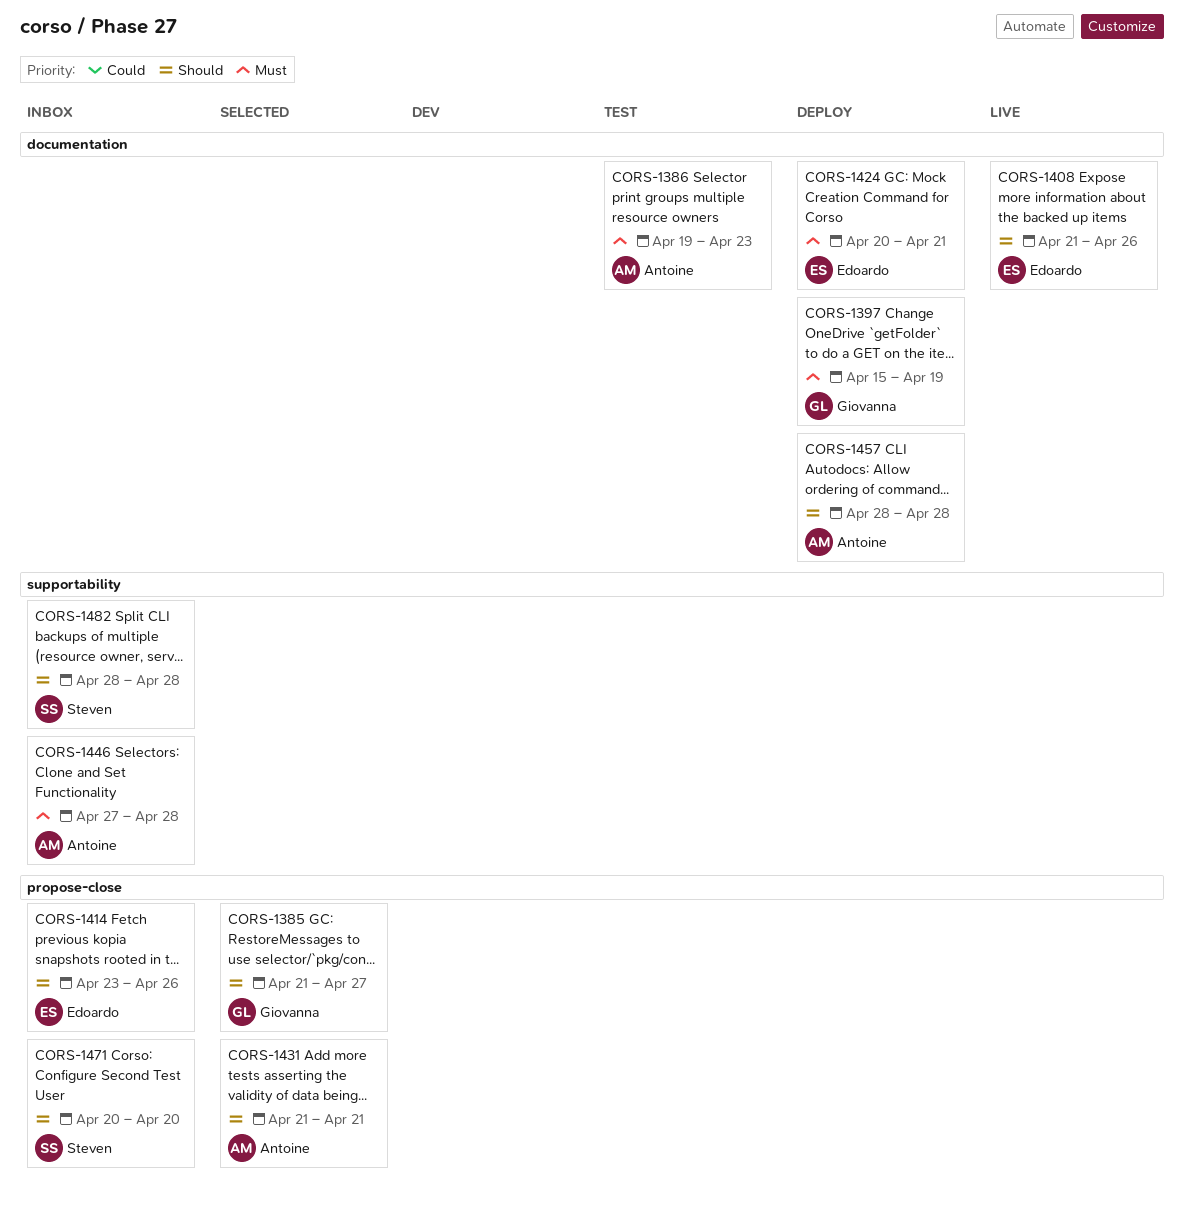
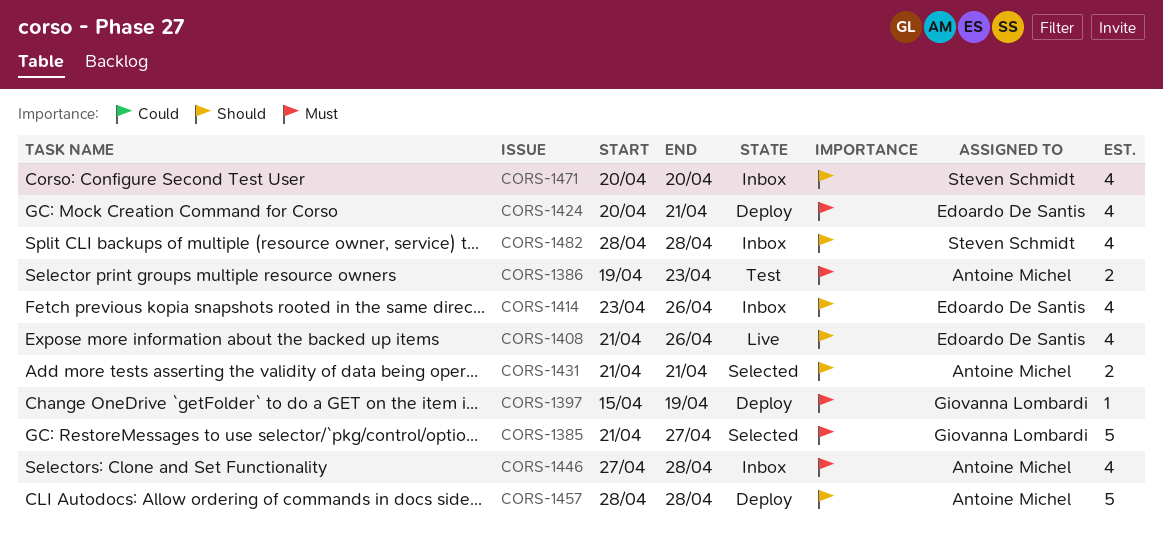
CORS-1385, priority: Should -> Must

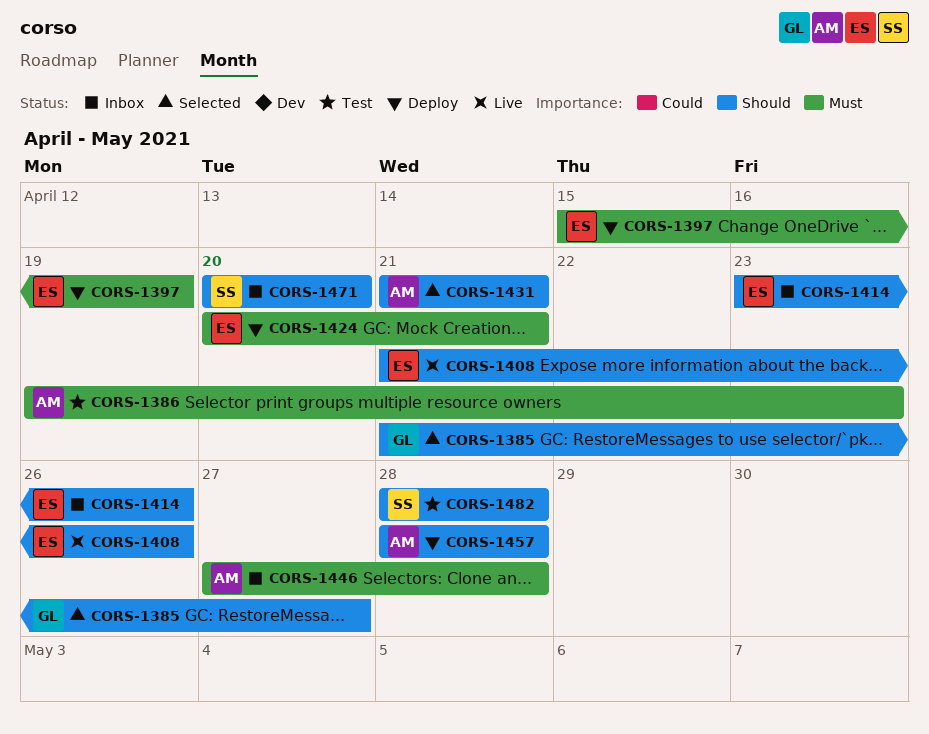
CORS-1385, priority: Must -> Should
CORS-1397, owner: Giovanna Lombardi -> Edoardo De Santis
CORS-1482, status: Inbox -> Test

